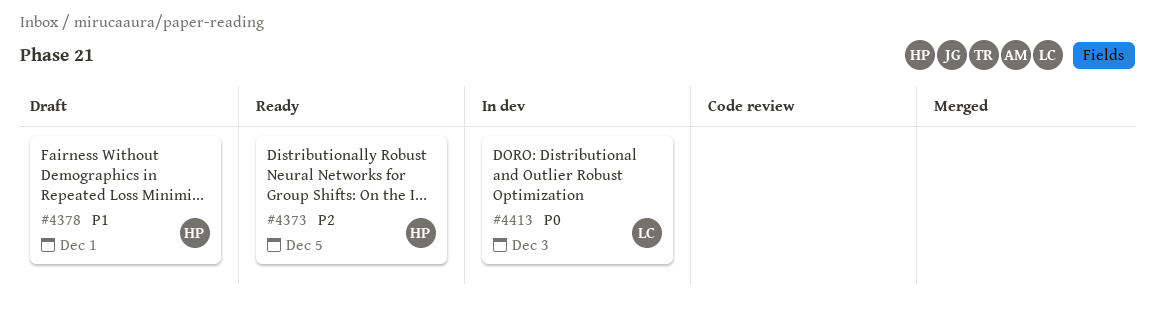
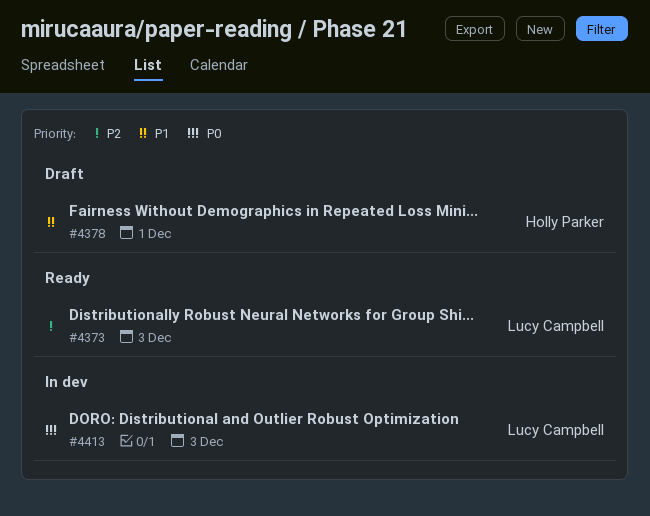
#4373, owner: Holly Parker -> Lucy Campbell
#4373, due: Dec 5 -> Dec 3

